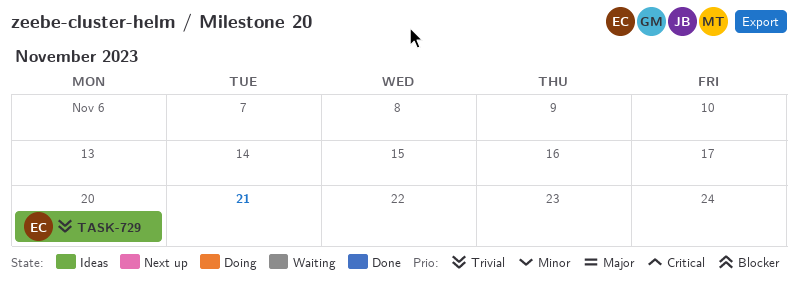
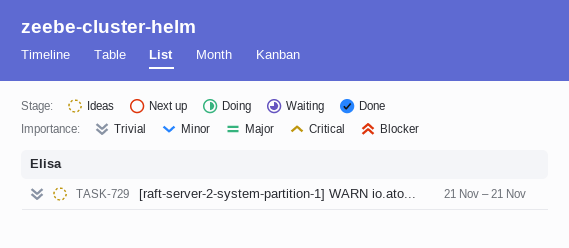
TASK-729, start: Nov 20 -> Nov 21
TASK-729, due: Nov 20 -> Nov 21

